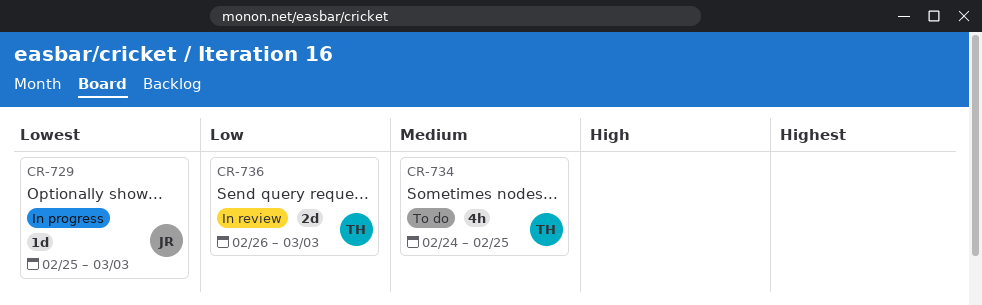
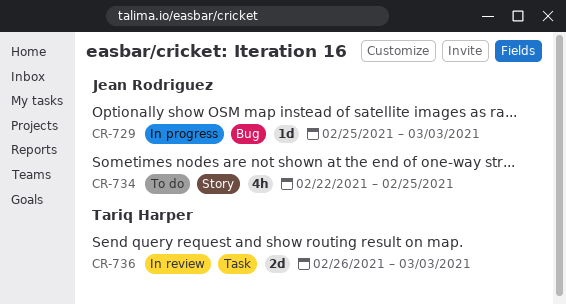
CR-734, owner: Tariq Harper -> Jean Rodriguez
CR-734, start: Feb 24 -> Feb 22

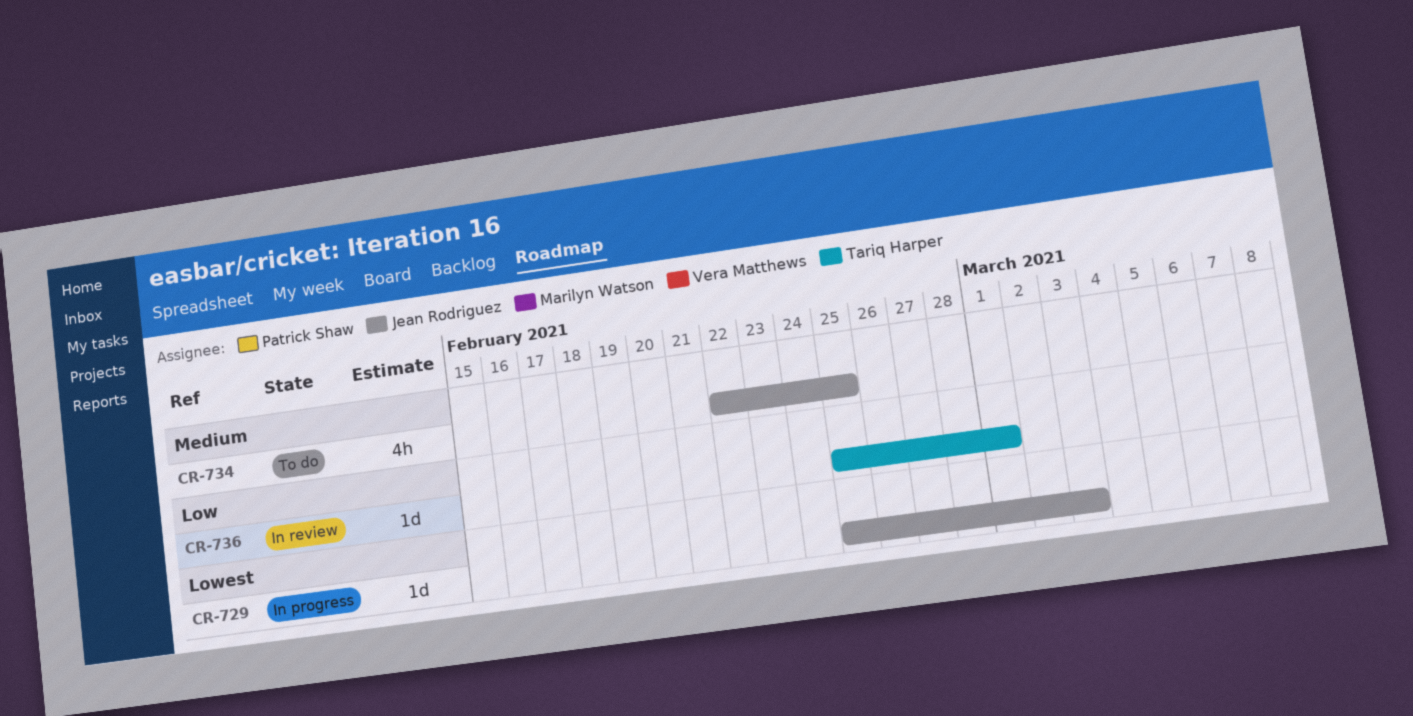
CR-736, estimate: 2d -> 1d
CR-736, start: Feb 26 -> Feb 25
CR-736, due: Mar 3 -> Mar 1

